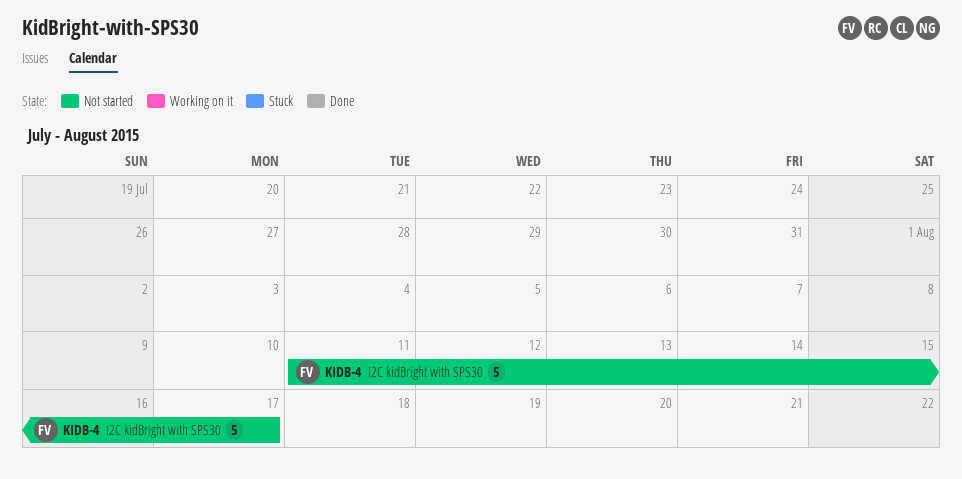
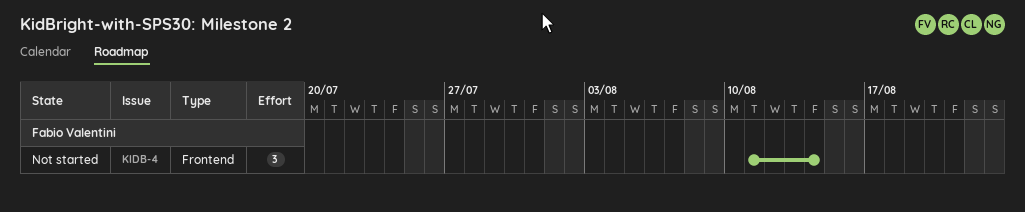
KIDB-4, estimate: 5 -> 3
KIDB-4, due: Aug 17 -> Aug 14

